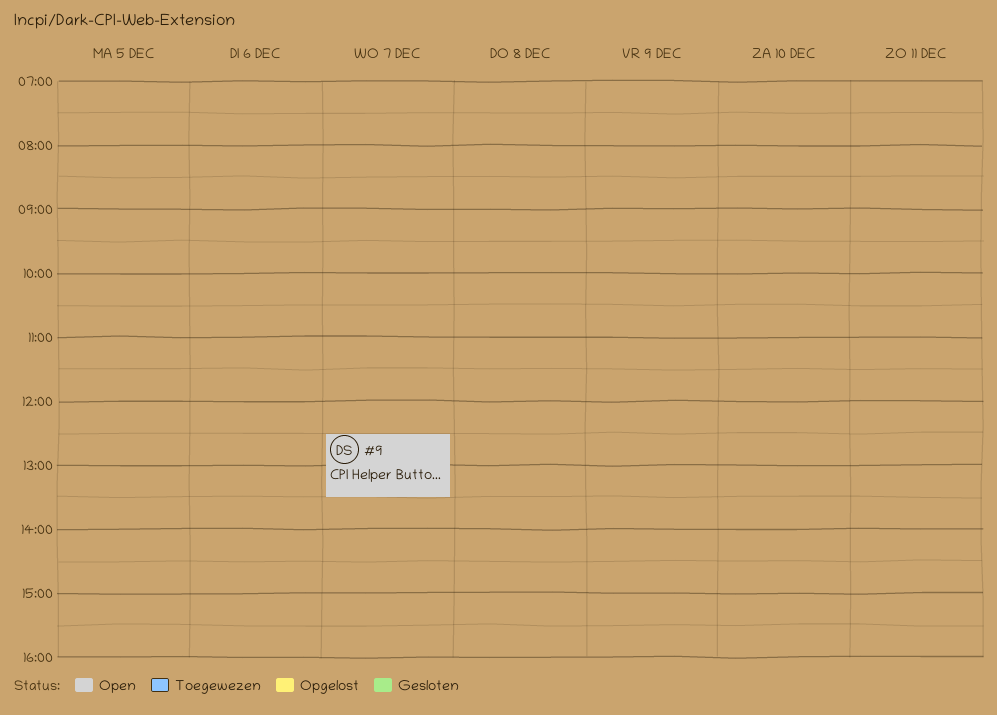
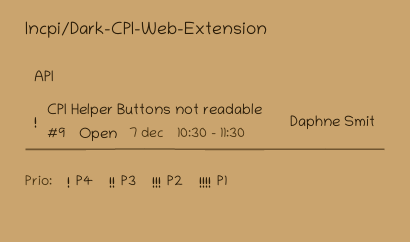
#9, begins: 12:30 -> 10:30
#9, ends: 13:30 -> 11:30

